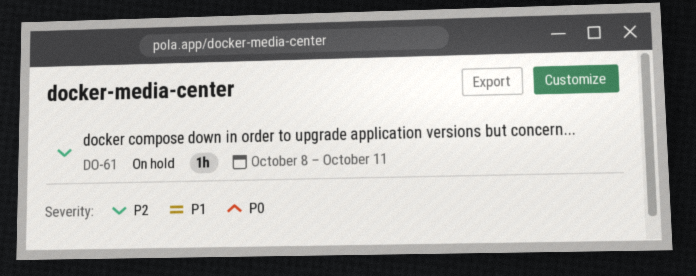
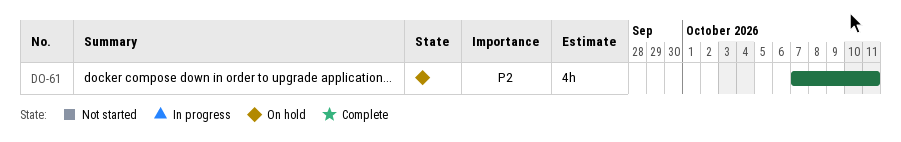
DO-61, estimate: 1h -> 4h
DO-61, start: Oct 8 -> Oct 7

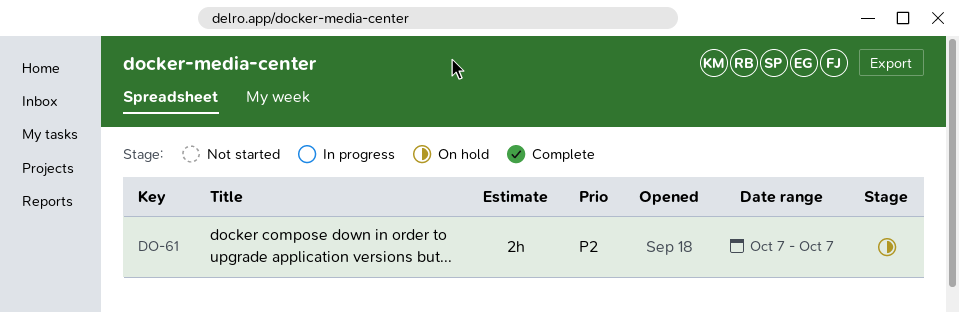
DO-61, estimate: 4h -> 2h
DO-61, due: Oct 11 -> Oct 7

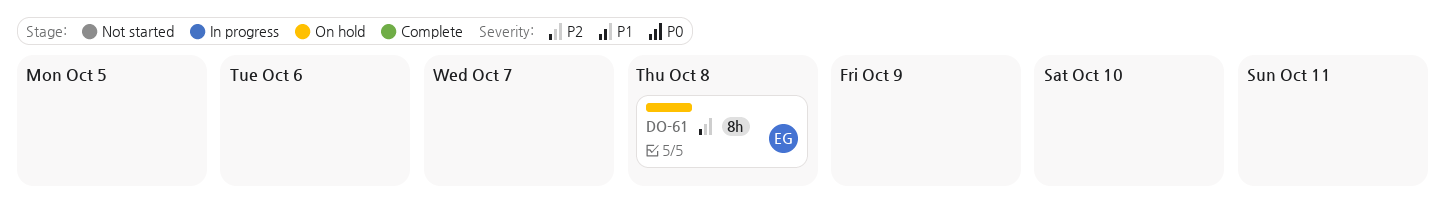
DO-61, estimate: 2h -> 8h
DO-61, due: Oct 7 -> Oct 8

